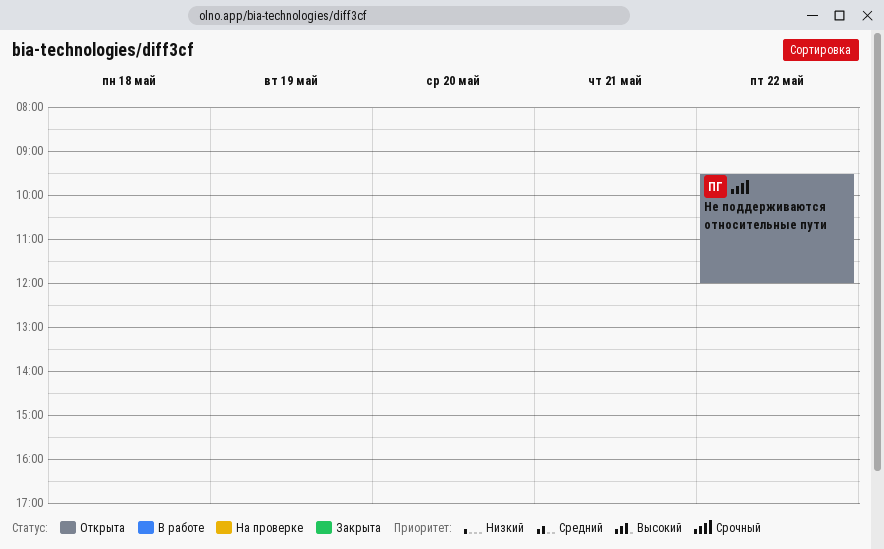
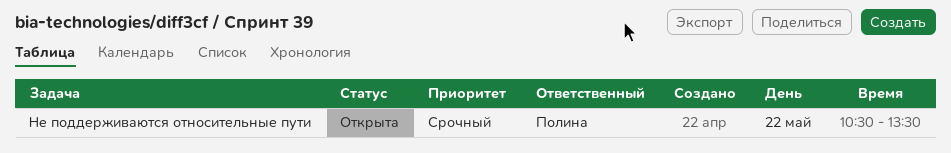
Не поддерживаются относительные пути, begins: 09:30 -> 10:30
Не поддерживаются относительные пути, ends: 12:00 -> 13:30

